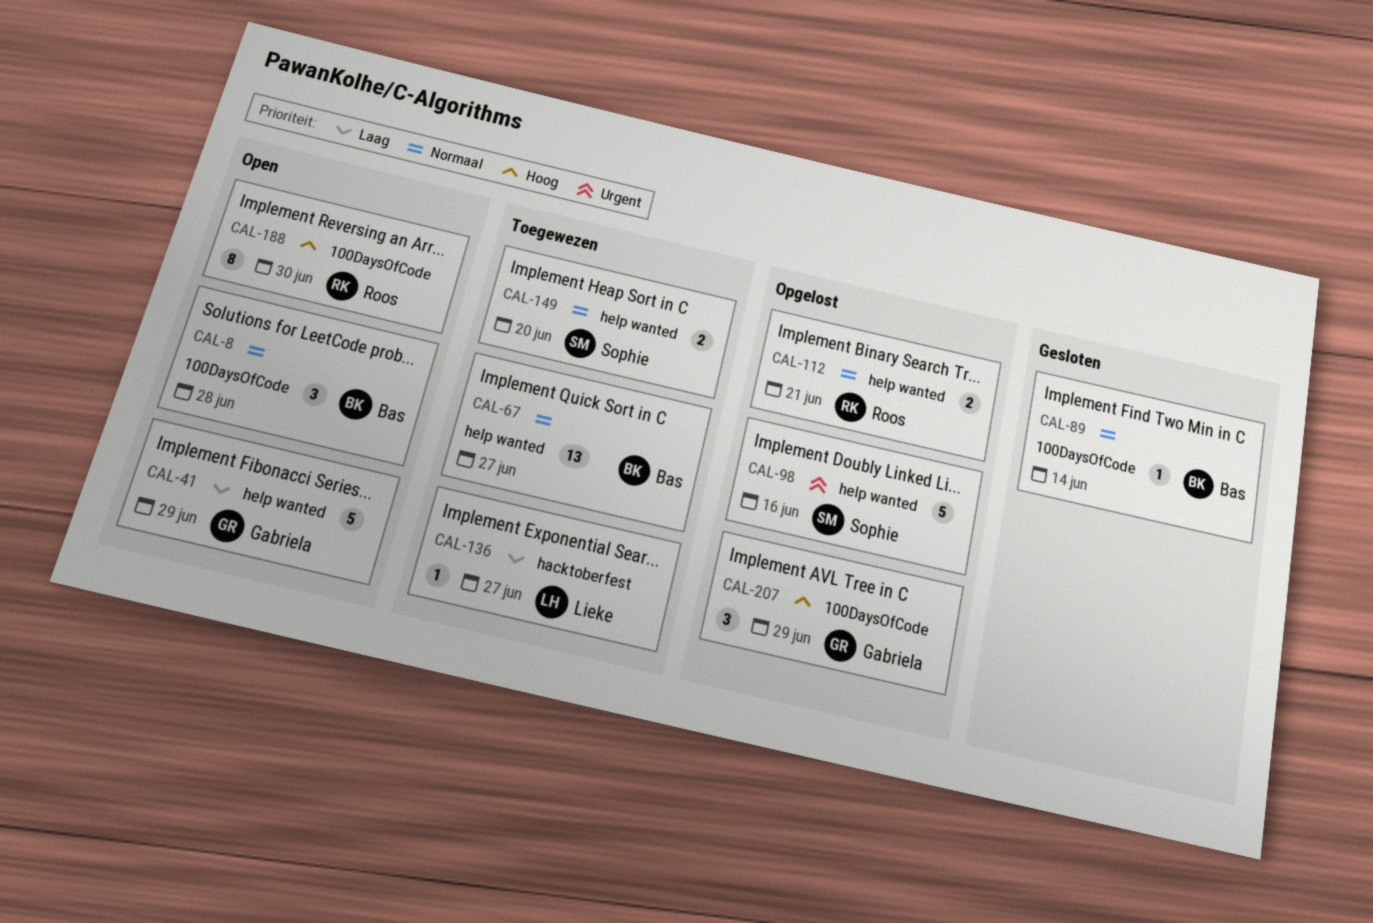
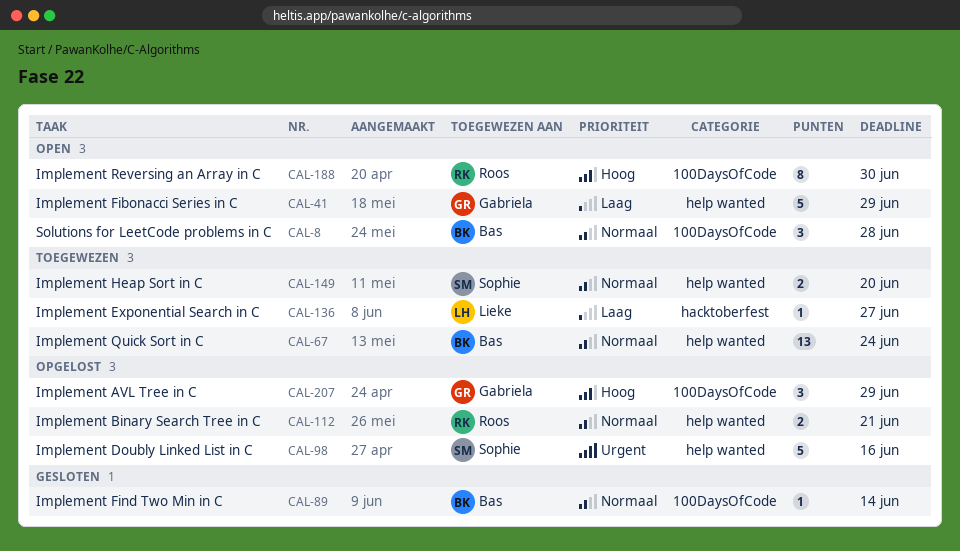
CAL-67, due: Jun 27 -> Jun 24

